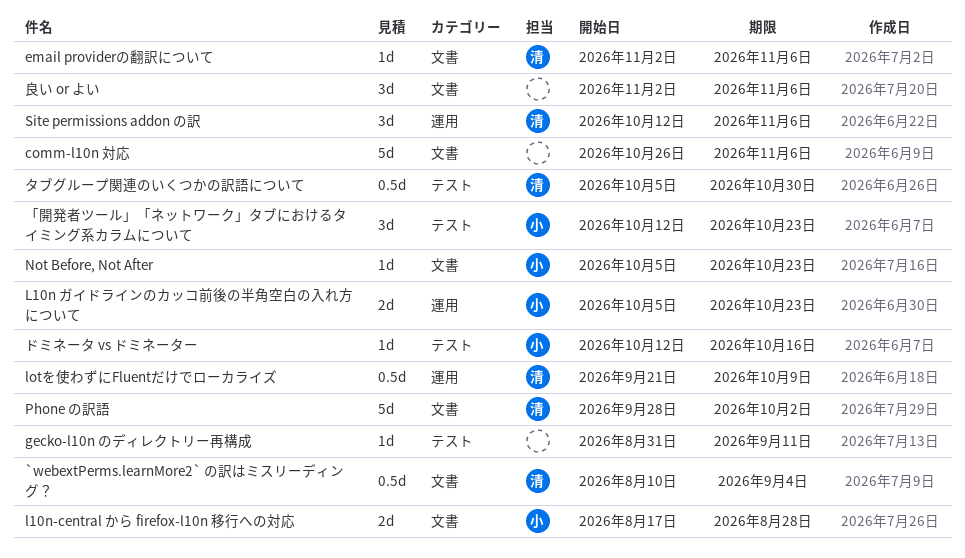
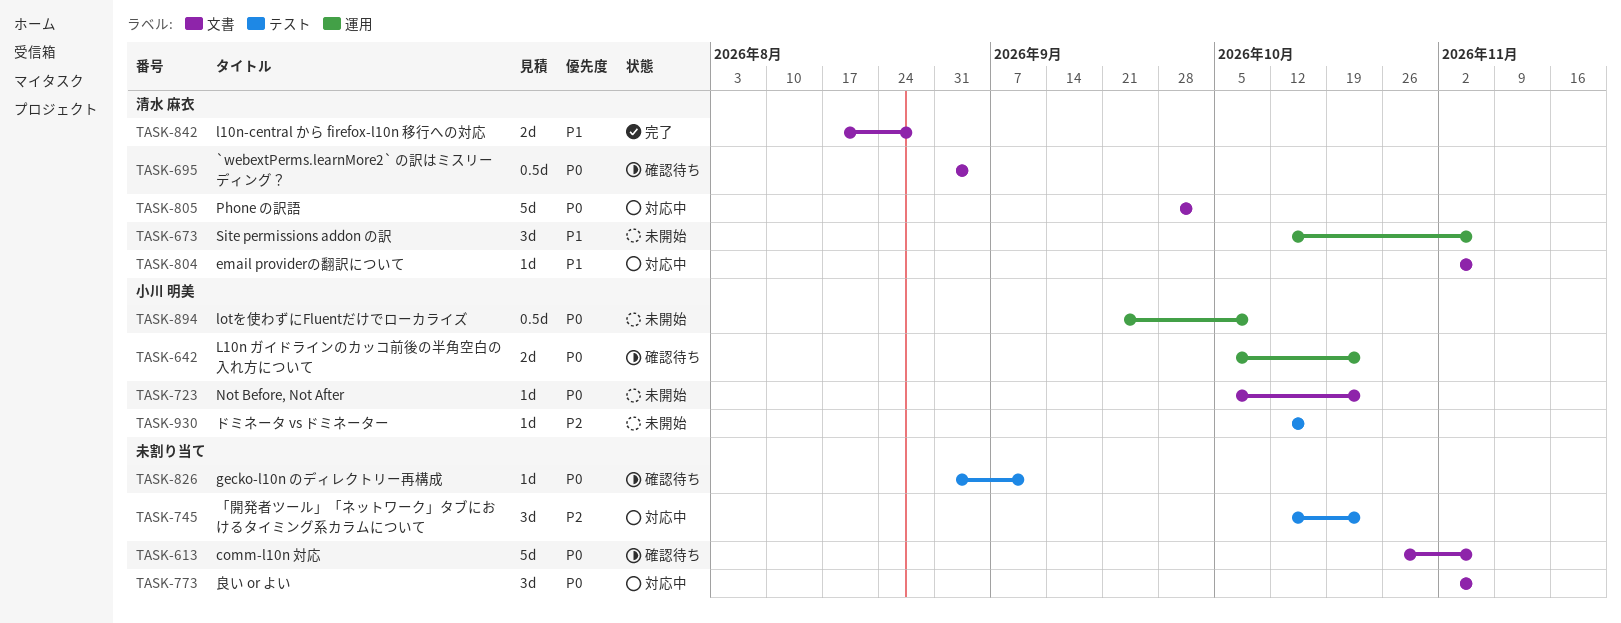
`webextPerms.learnMore2` の訳はミスリーディング？, start: Aug 10 -> Aug 31
l10n-central から firefox-l10n 移行への対応, owner: 小川 明美 -> 清水 麻衣
lotを使わずにFluentだけでローカライズ, owner: 清水 麻衣 -> 小川 明美
「開発者ツール」「ネットワーク」タブにおけるタイミング系カラムについて, owner: 小川 明美 -> none
タブグループ関連のいくつかの訳語について: present -> none

